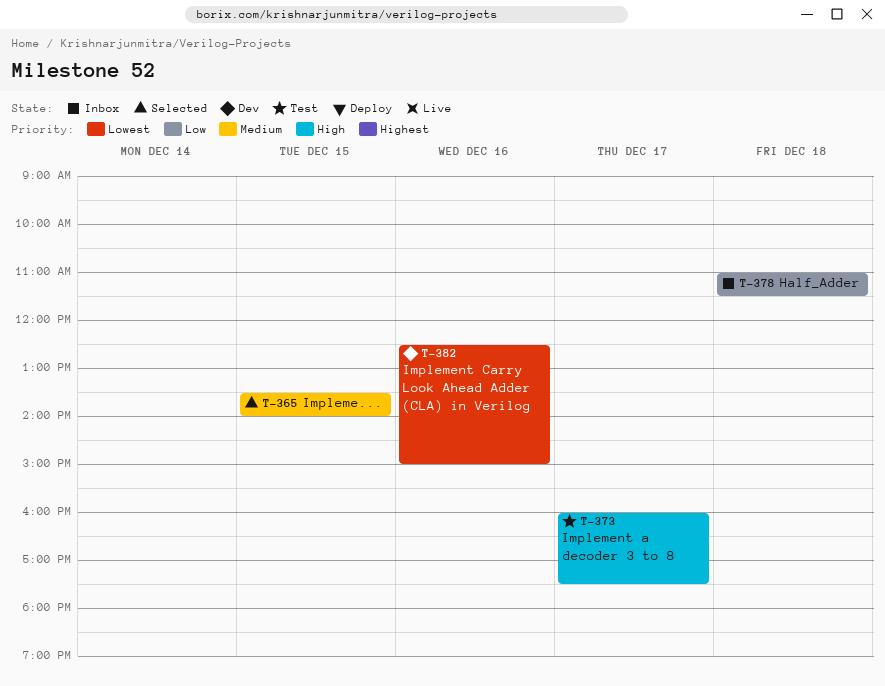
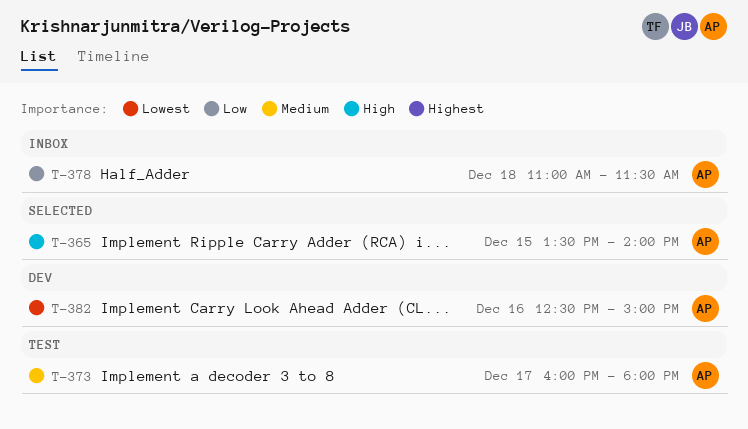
T-365, priority: Medium -> High
T-373, priority: High -> Medium
T-373, ends: 17:30 -> 18:00

